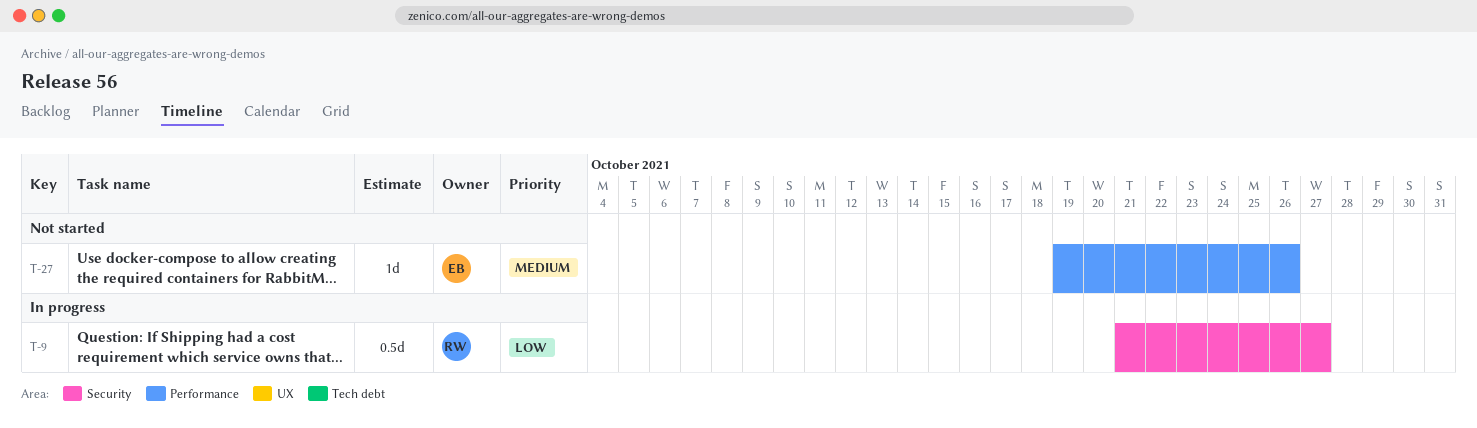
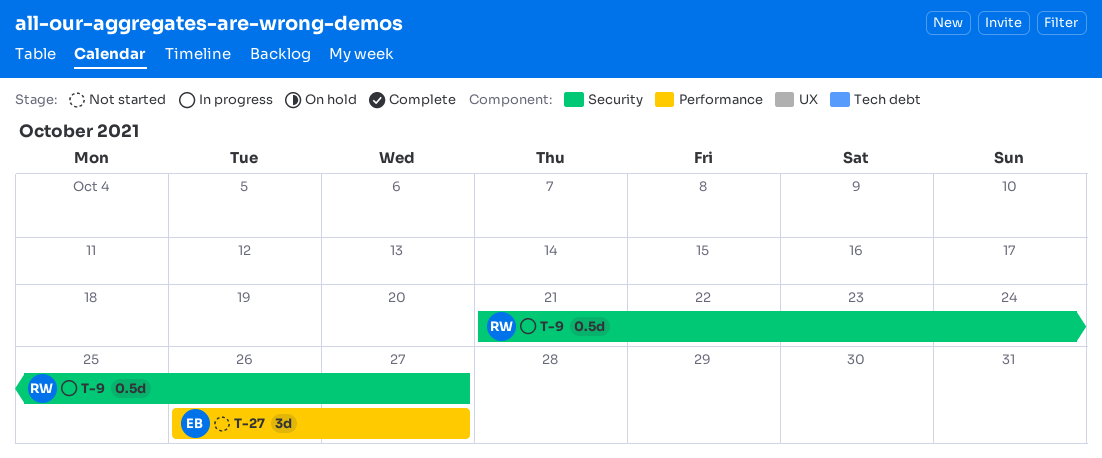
T-27, estimate: 1d -> 3d
T-27, start: Oct 19 -> Oct 26
T-27, due: Oct 26 -> Oct 27

